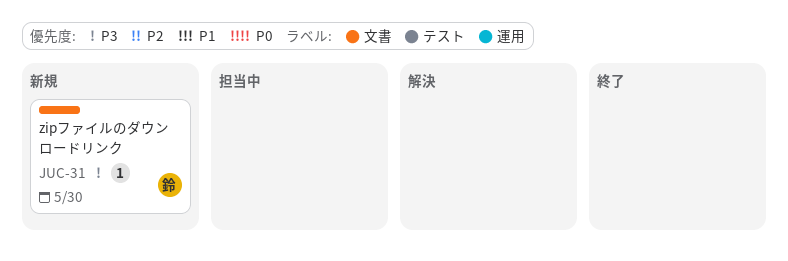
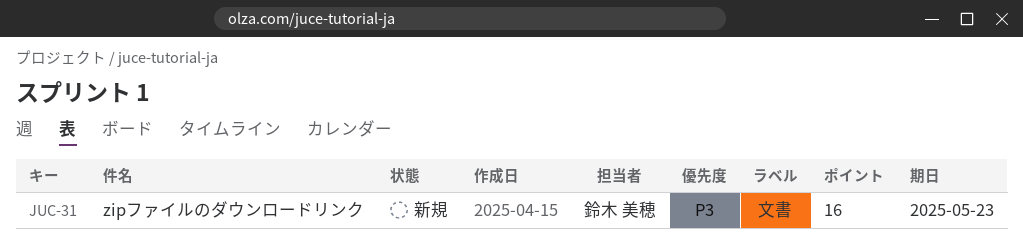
JUC-31, estimate: 1 -> 16
JUC-31, due: May 30 -> May 23

